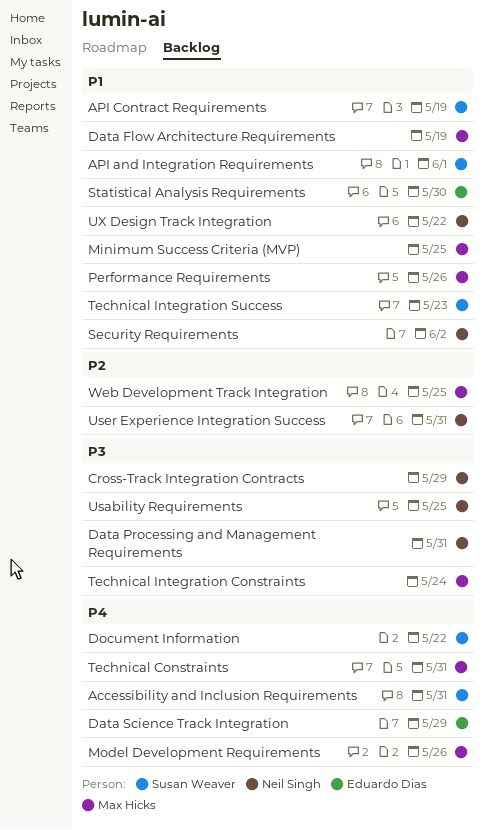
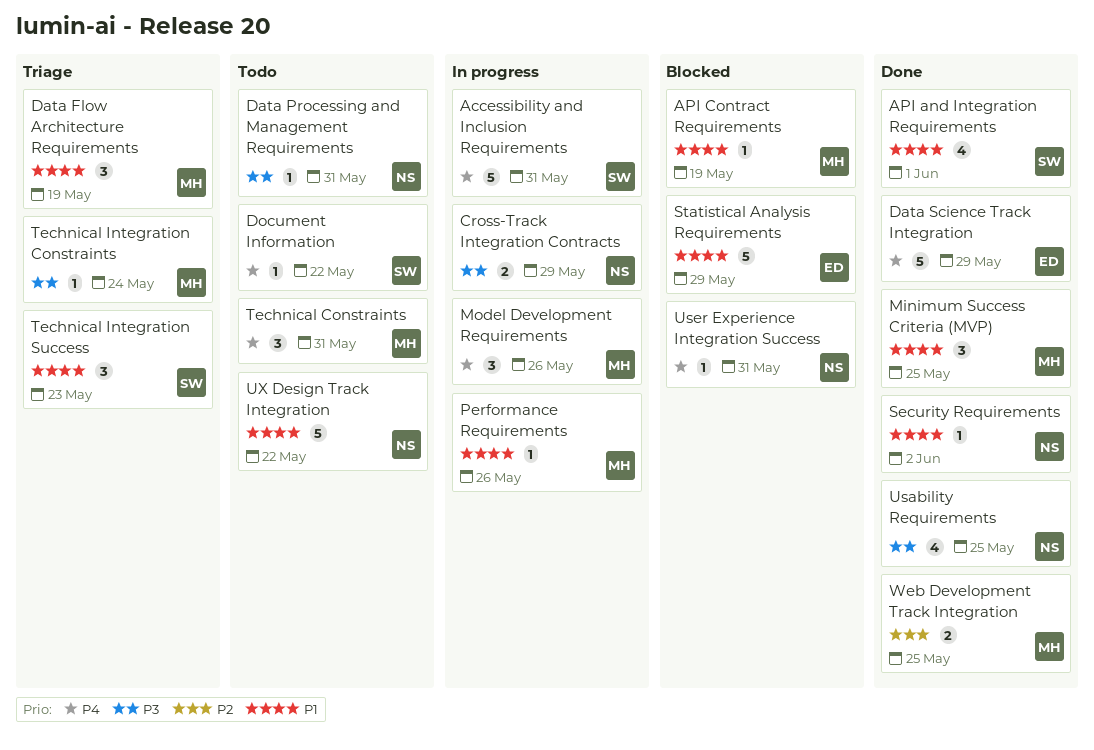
API Contract Requirements, owner: Susan Weaver -> Max Hicks
Statistical Analysis Requirements, due: May 30 -> May 29
User Experience Integration Success, priority: P2 -> P4

